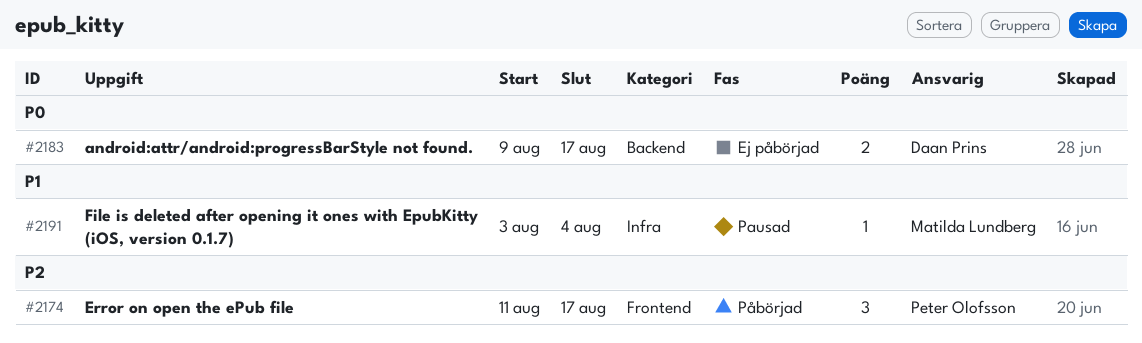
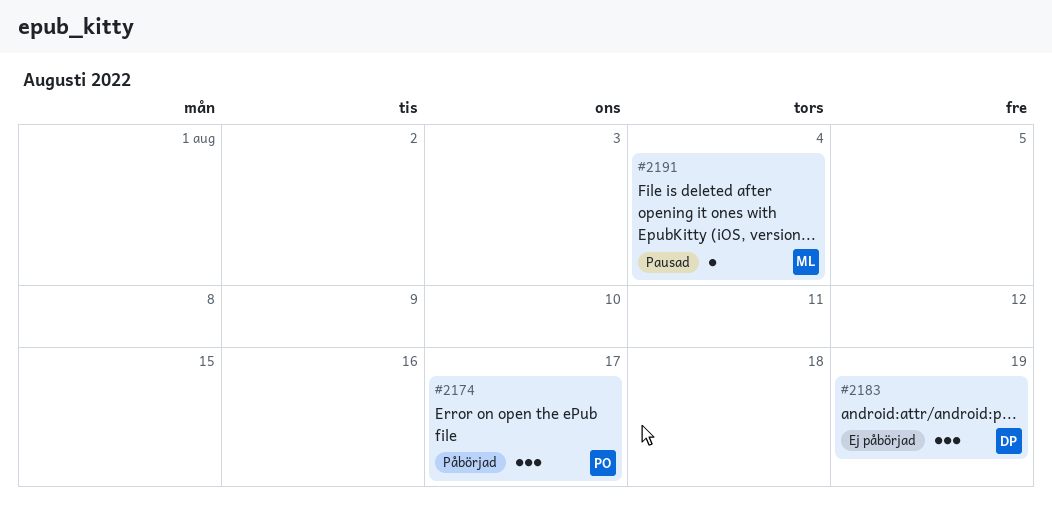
#2183, estimate: 2 -> 3
#2183, due: Aug 17 -> Aug 19

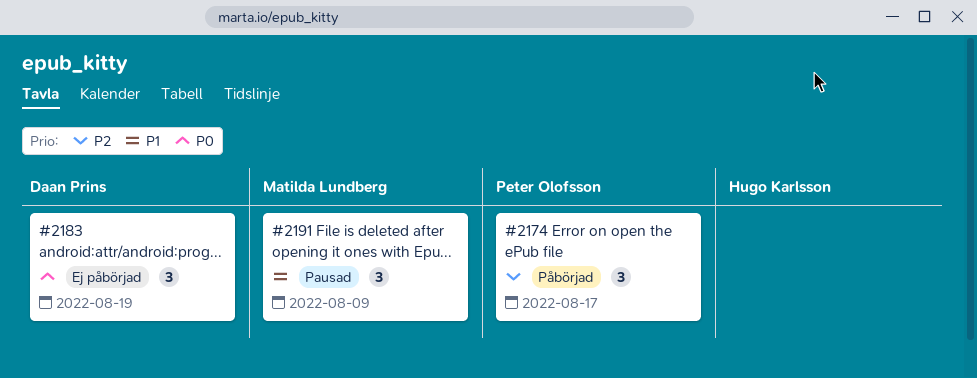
#2191, estimate: 1 -> 3
#2191, due: Aug 4 -> Aug 9

